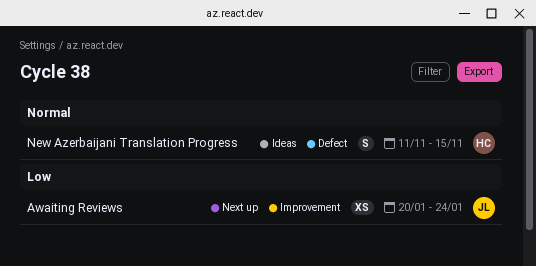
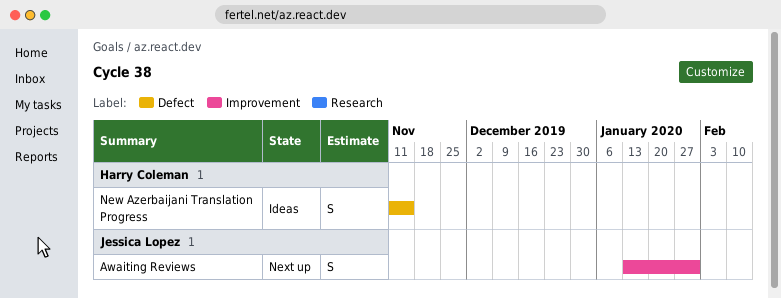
Awaiting Reviews, estimate: XS -> S
Awaiting Reviews, start: Jan 20 -> Jan 13
Awaiting Reviews, due: Jan 24 -> Jan 31

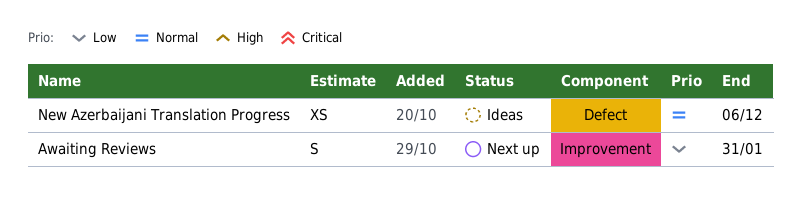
New Azerbaijani Translation Progress, estimate: S -> XS
New Azerbaijani Translation Progress, due: Nov 15 -> Dec 6

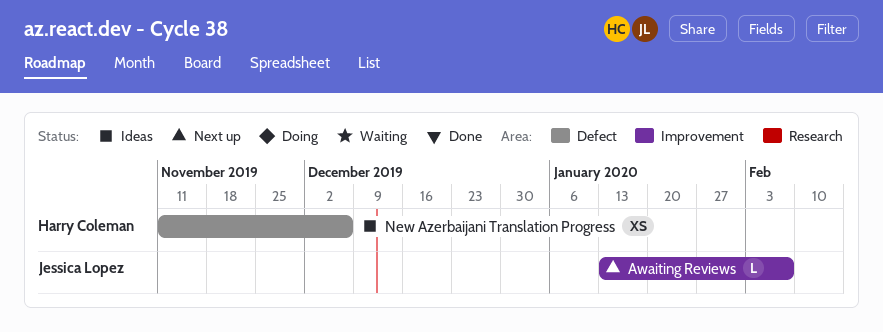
Awaiting Reviews, estimate: S -> L
Awaiting Reviews, due: Jan 31 -> Feb 7

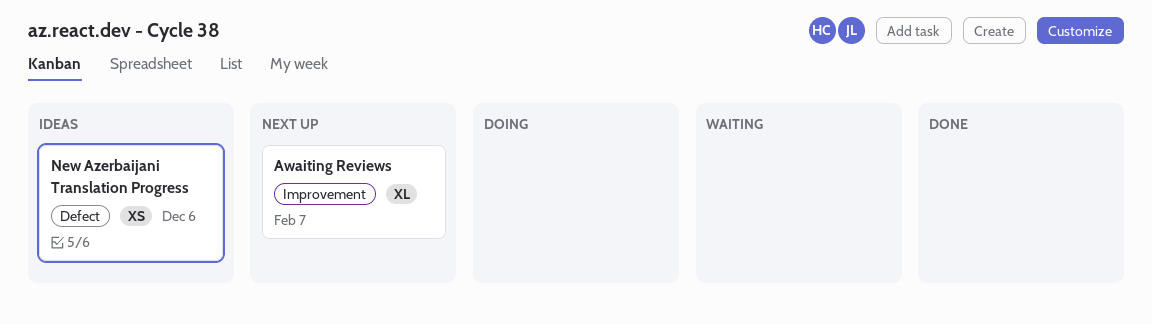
Awaiting Reviews, estimate: L -> XL

